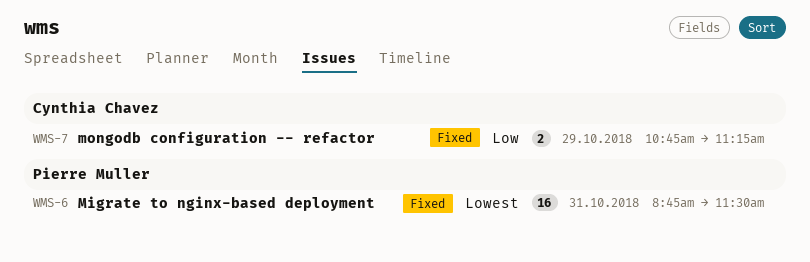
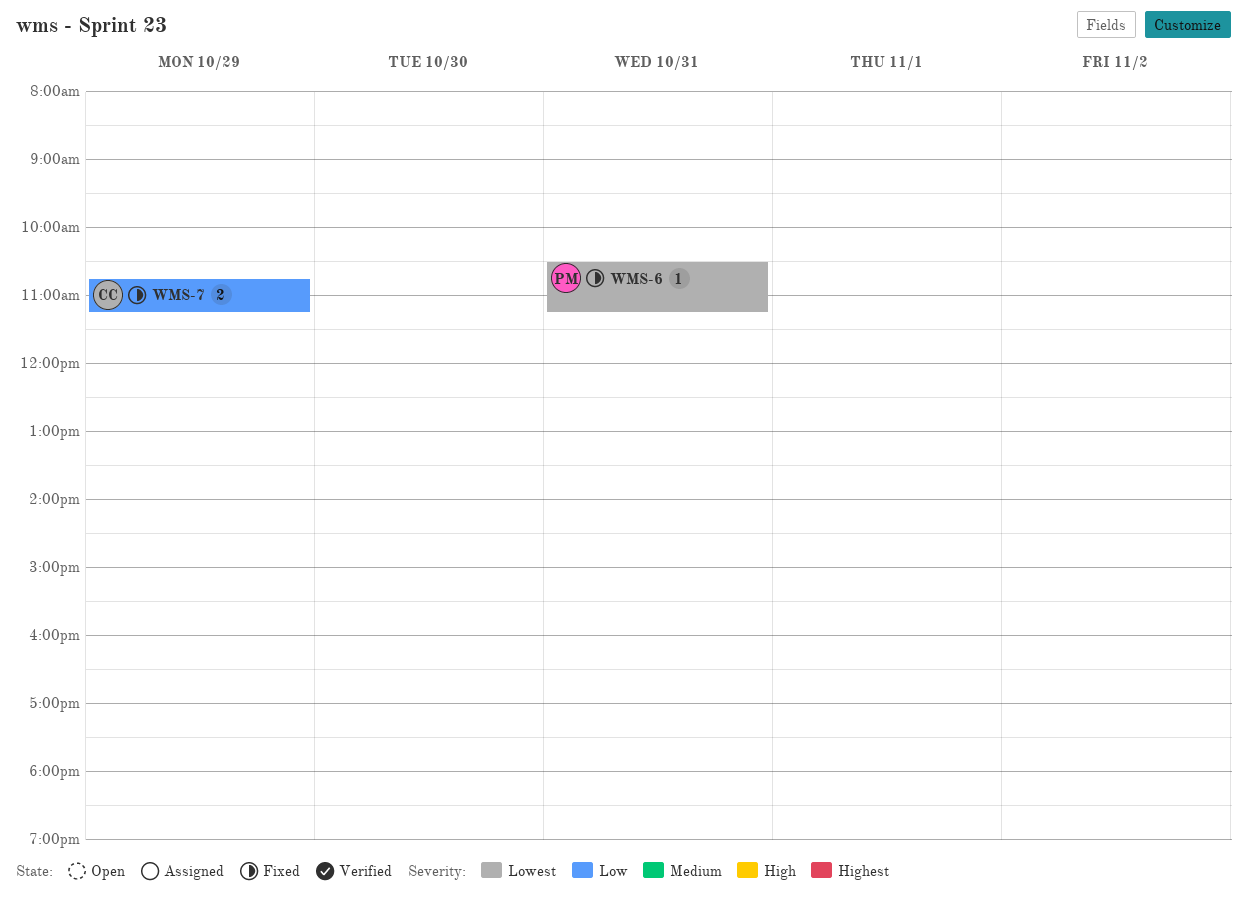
WMS-6, estimate: 16 -> 1
WMS-6, begins: 08:45 -> 10:30
WMS-6, ends: 11:30 -> 11:15

